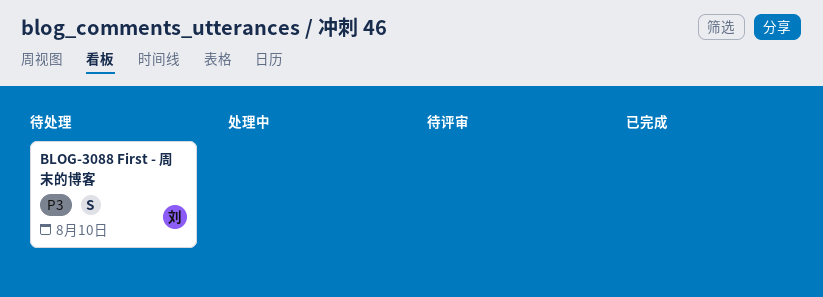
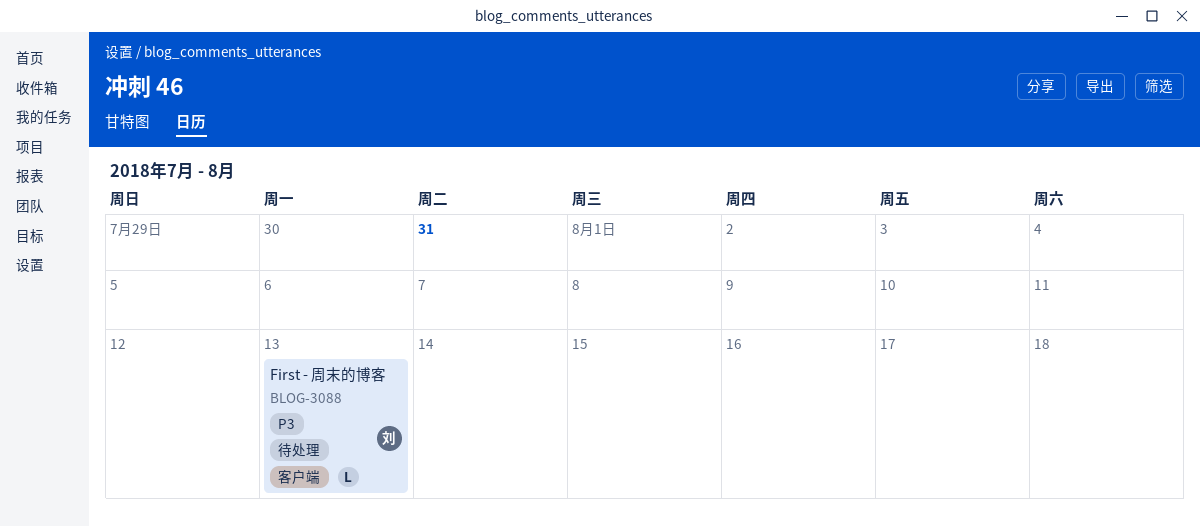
BLOG-3088, estimate: S -> L
BLOG-3088, due: Aug 10 -> Aug 13

